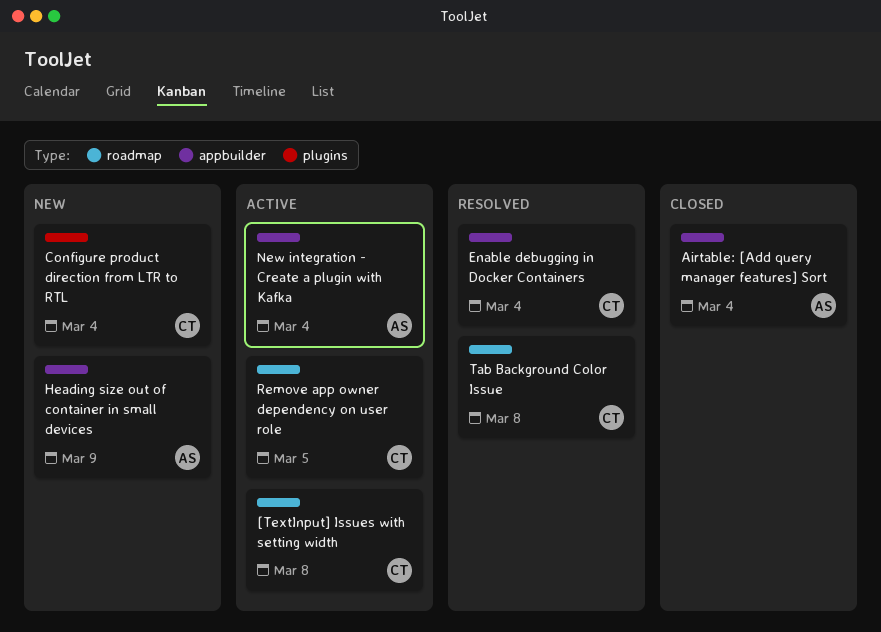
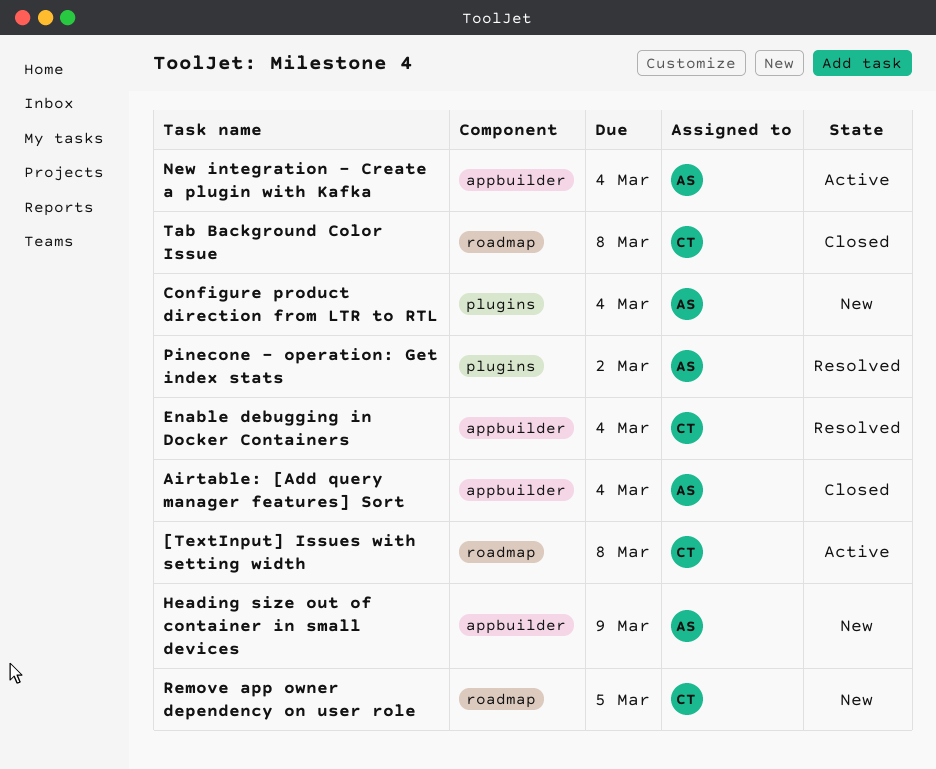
Configure product direction from LTR to RTL, owner: CT -> AS
Pinecone - operation: Get index stats: none -> present
Remove app owner dependency on user role, status: Active -> New
Tab Background Color Issue, status: Resolved -> Closed

